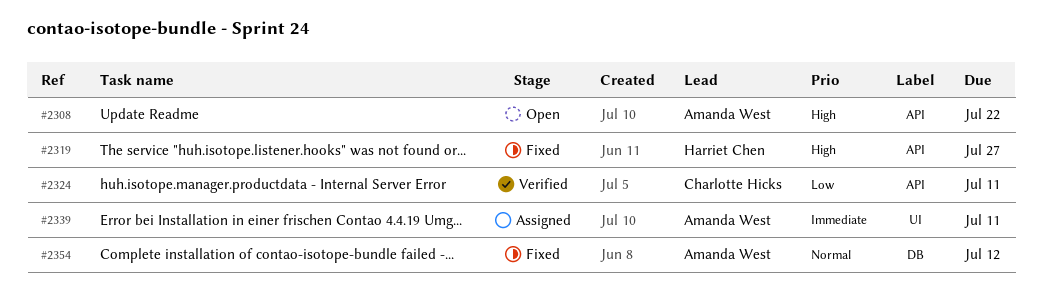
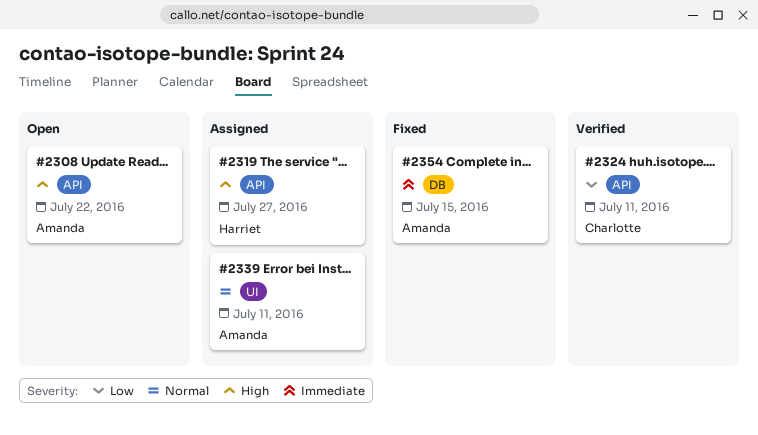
#2319, status: Fixed -> Assigned
#2339, priority: Immediate -> Normal
#2354, priority: Normal -> Immediate
#2354, due: Jul 12 -> Jul 15

